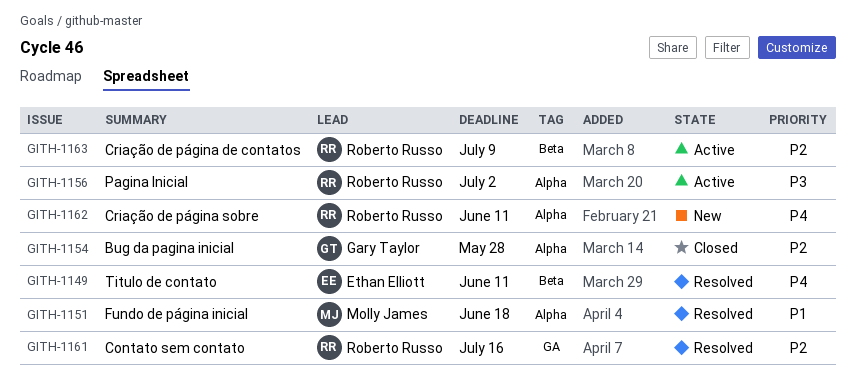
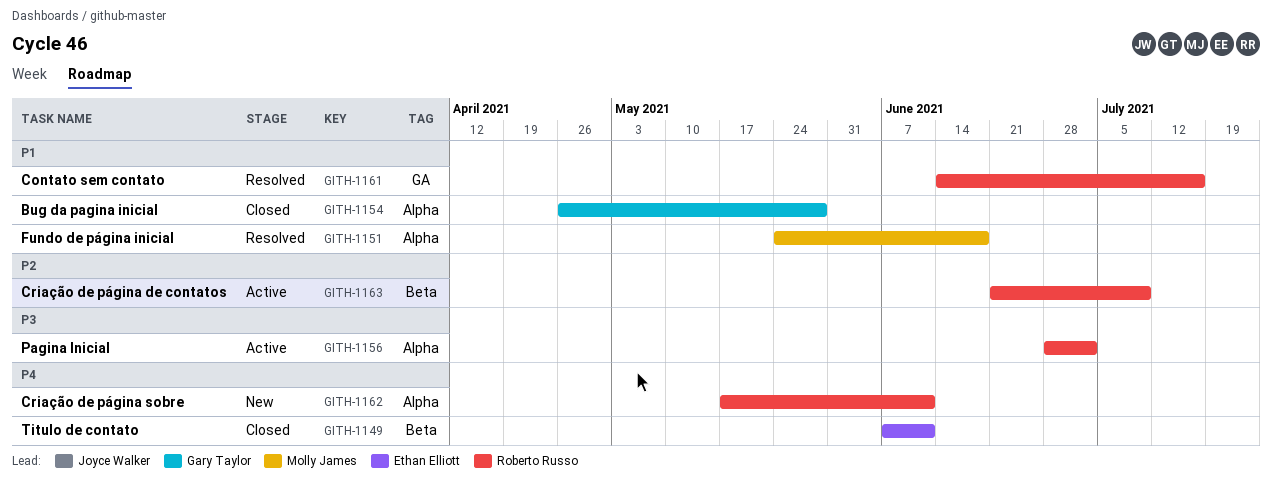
GITH-1149, status: Resolved -> Closed
GITH-1154, priority: P2 -> P1
GITH-1161, priority: P2 -> P1

